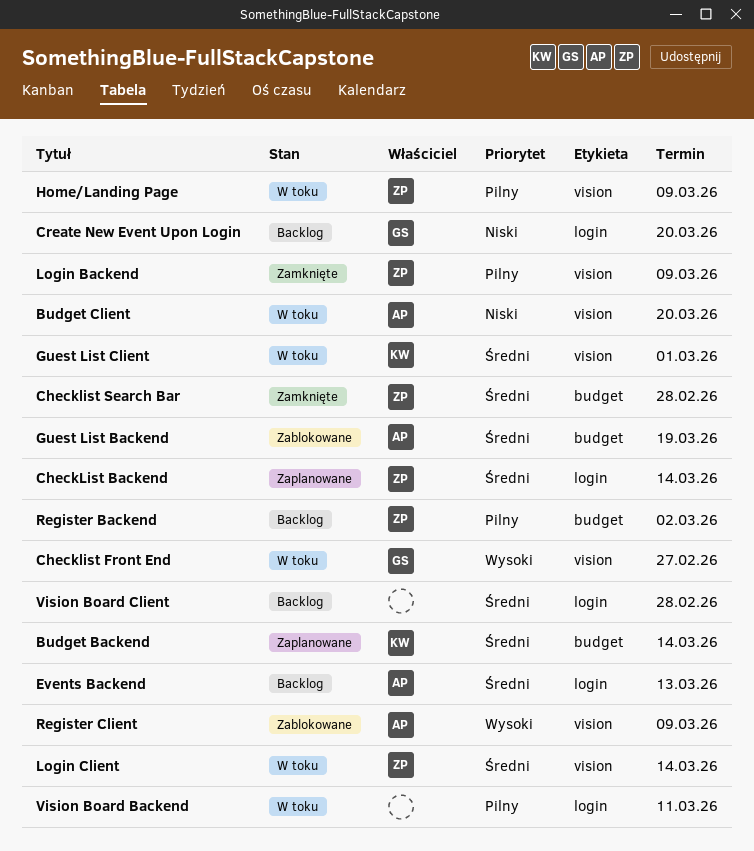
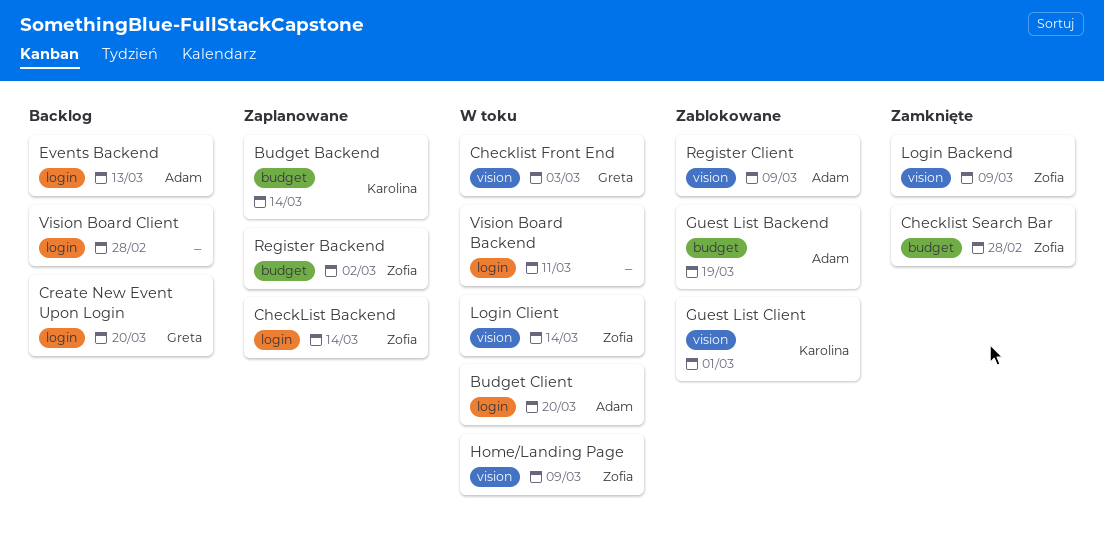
Budget Client, label: vision -> login
Checklist Front End, due: Feb 27 -> Mar 3
Guest List Client, status: W toku -> Zablokowane
Register Backend, status: Backlog -> Zaplanowane

